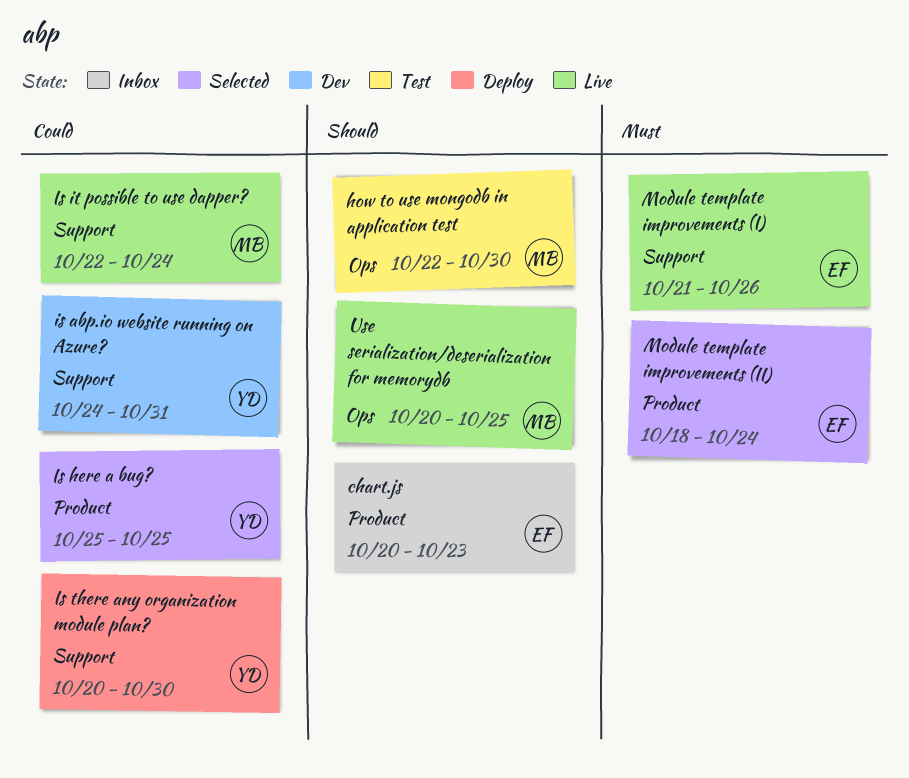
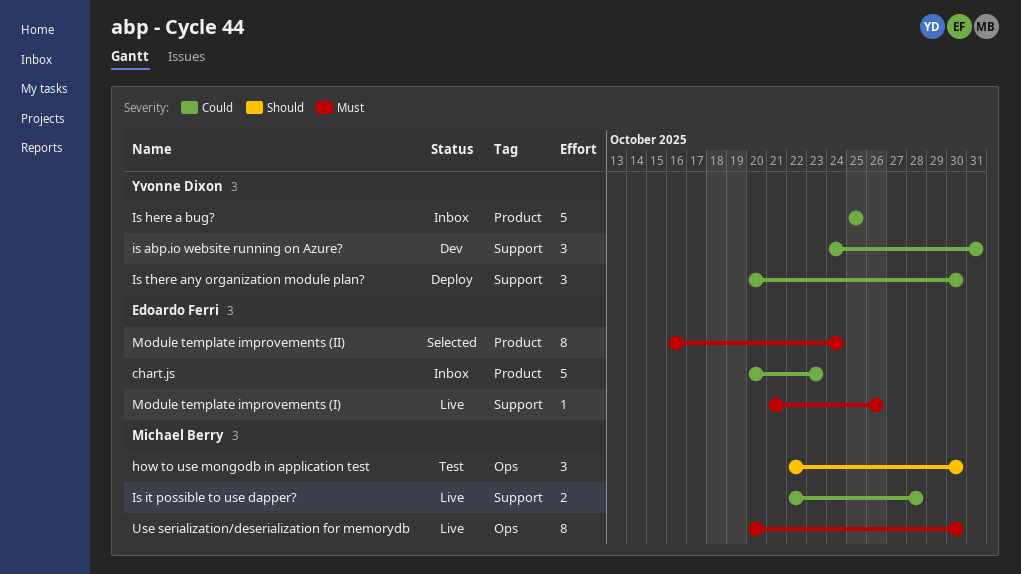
chart.js, priority: Should -> Could
Is here a bug?, status: Selected -> Inbox
Is it possible to use dapper?, due: Oct 24 -> Oct 28
Module template improvements (II), start: Oct 18 -> Oct 16
Use serialization/deserialization for memorydb, priority: Should -> Must
Use serialization/deserialization for memorydb, due: Oct 25 -> Oct 30

